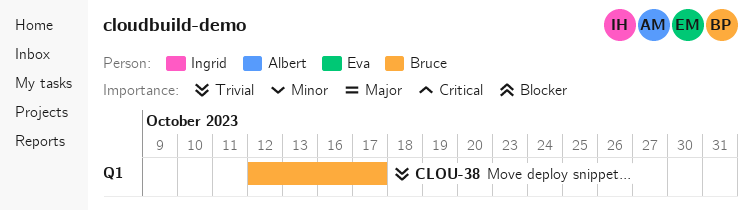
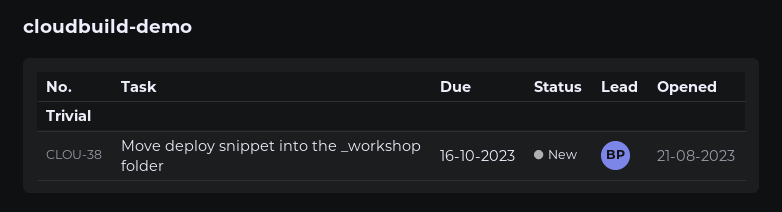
CLOU-38, due: Oct 17 -> Oct 16

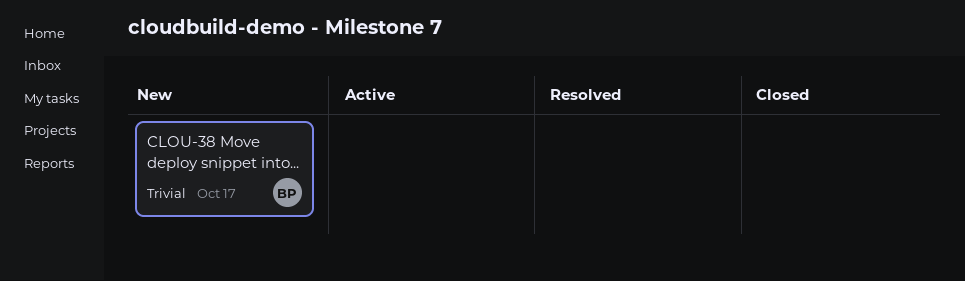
CLOU-38, due: Oct 16 -> Oct 17

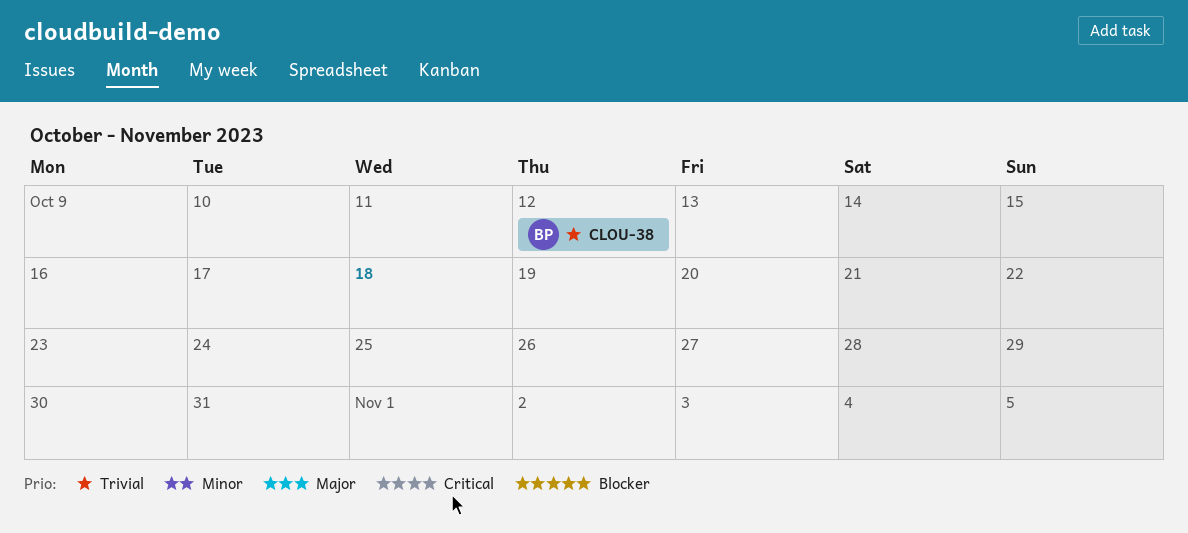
CLOU-38, due: Oct 17 -> Oct 12

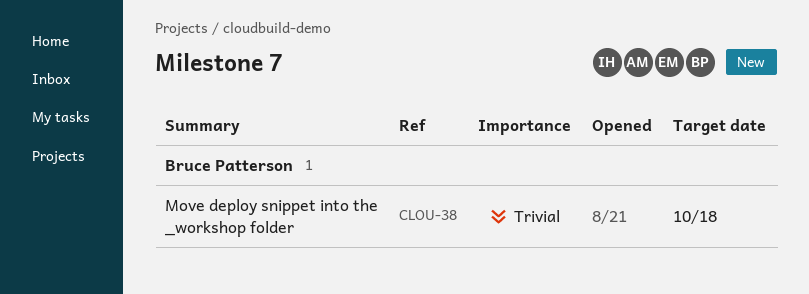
CLOU-38, due: Oct 12 -> Oct 18

